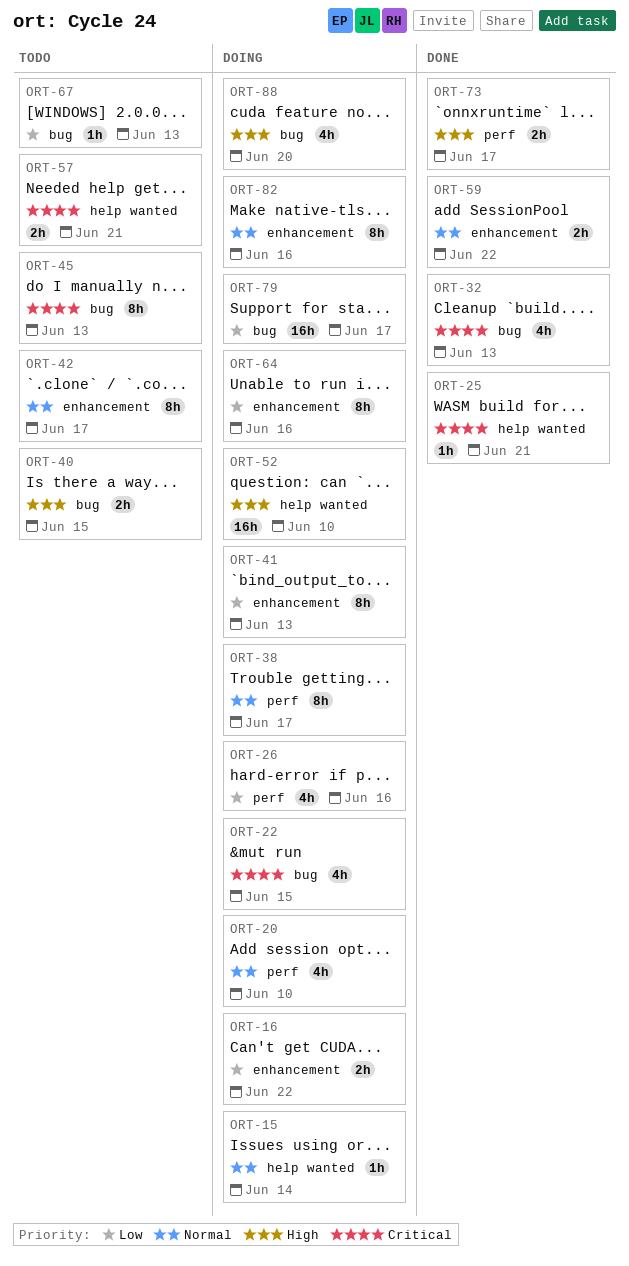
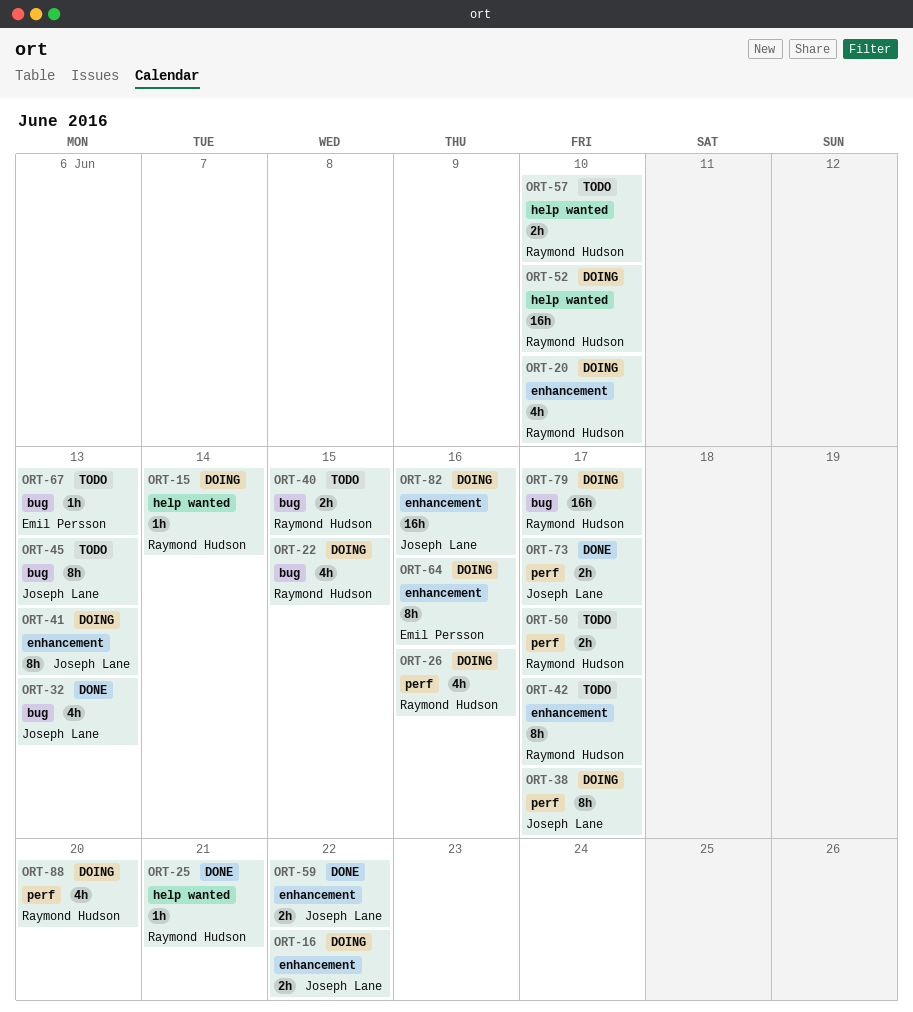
ORT-20, label: perf -> enhancement
ORT-50: none -> present
ORT-57, due: Jun 21 -> Jun 10
ORT-82, estimate: 8h -> 16h
ORT-88, label: bug -> perf

